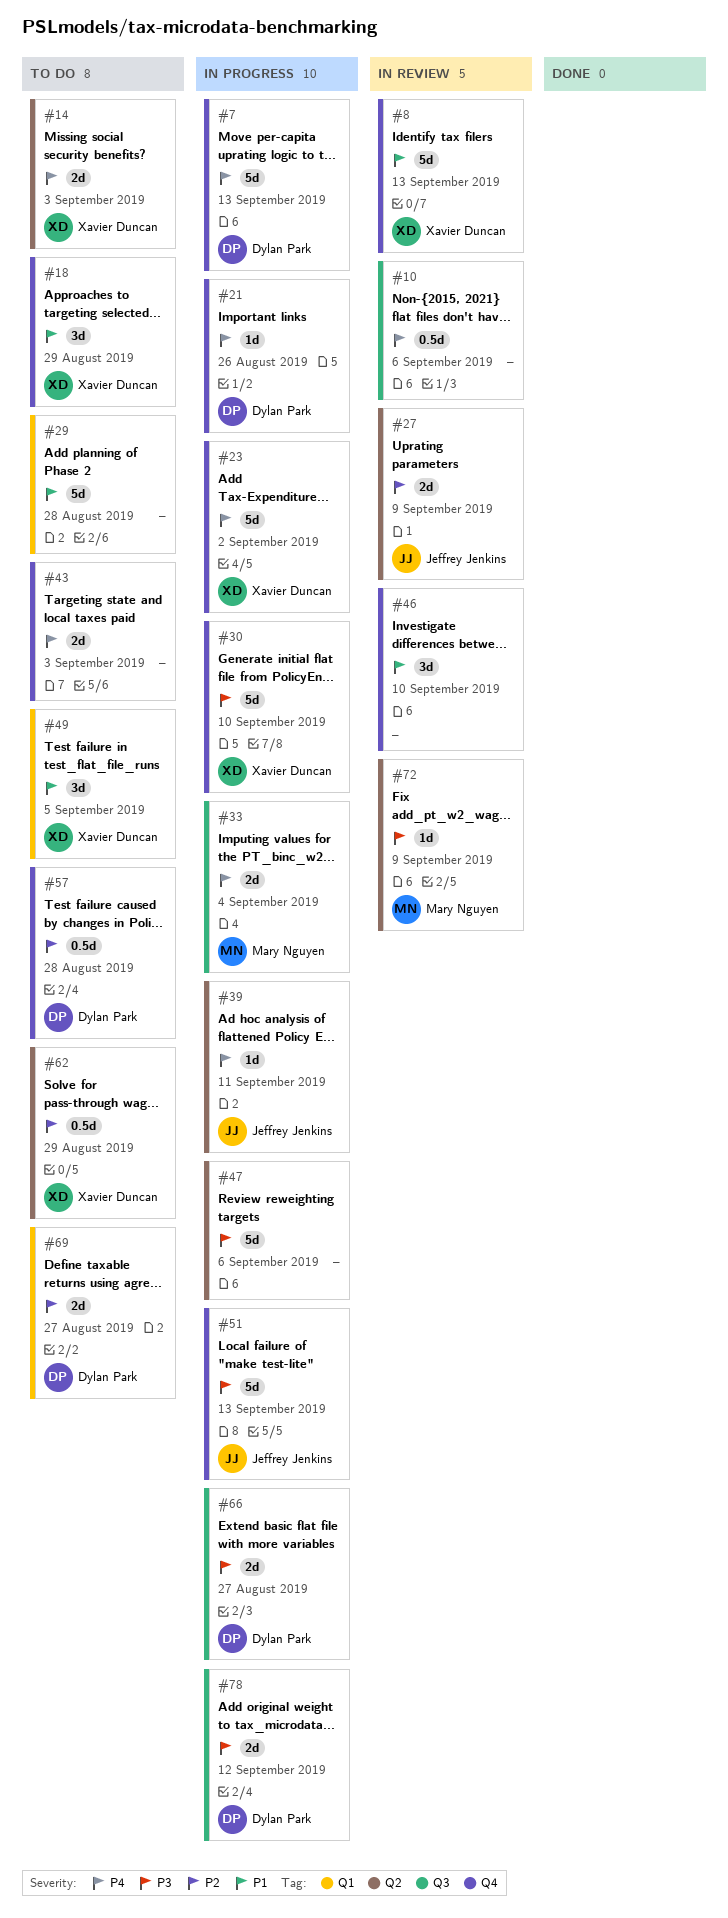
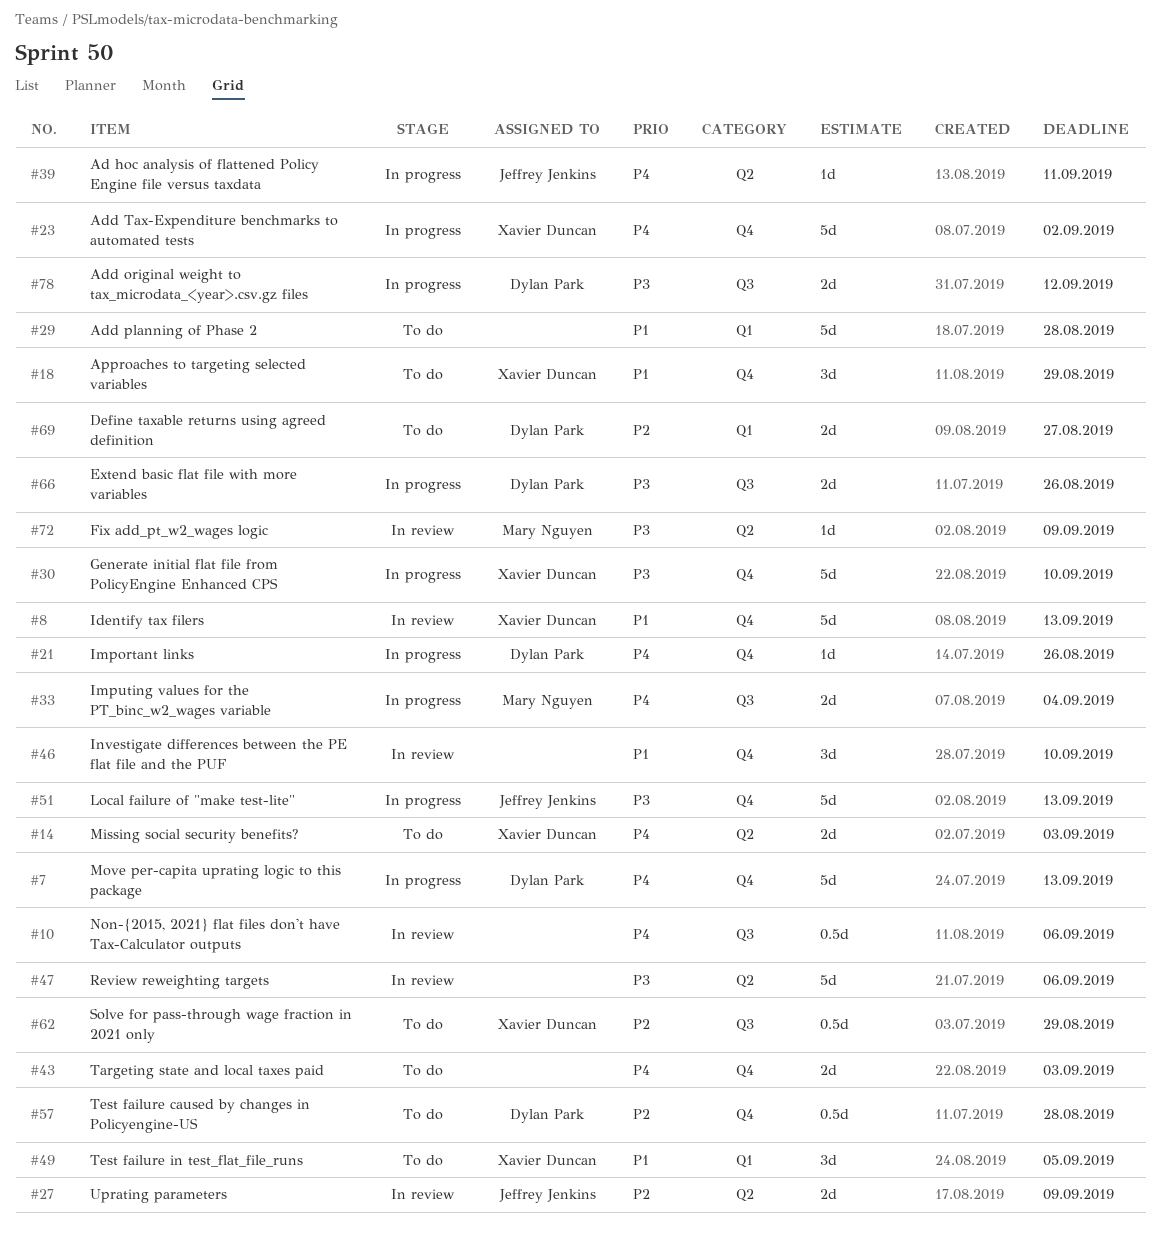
#47, status: In progress -> In review
#62, label: Q2 -> Q3
#66, due: Aug 27 -> Aug 26

